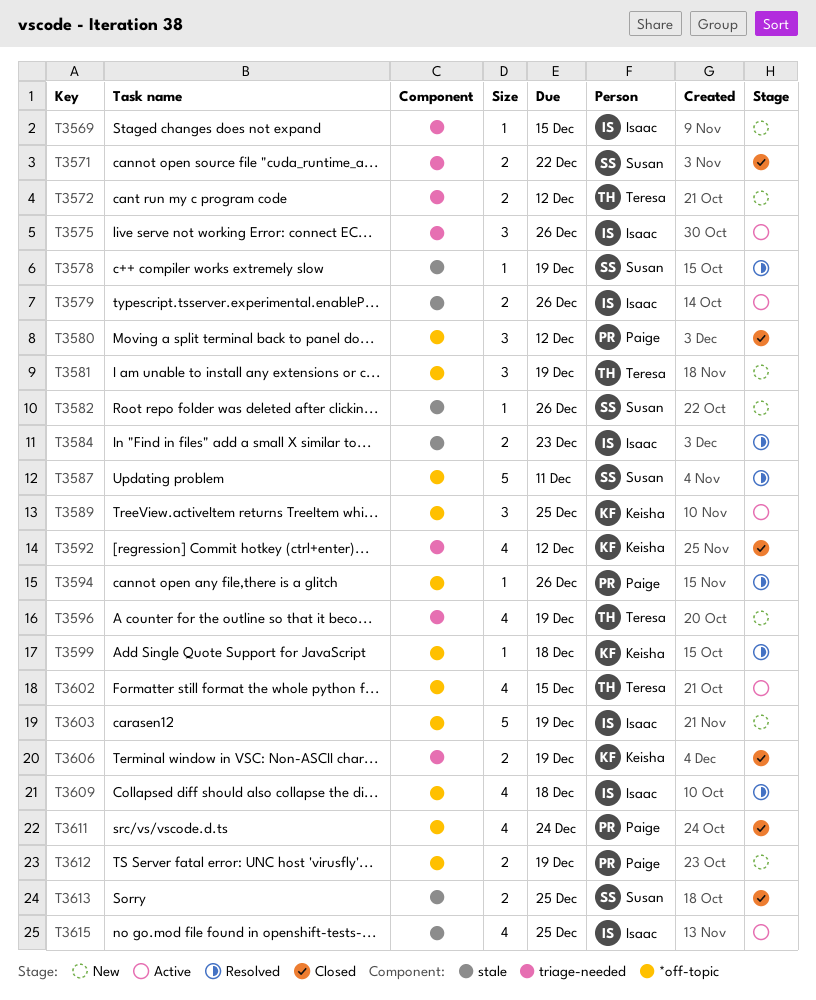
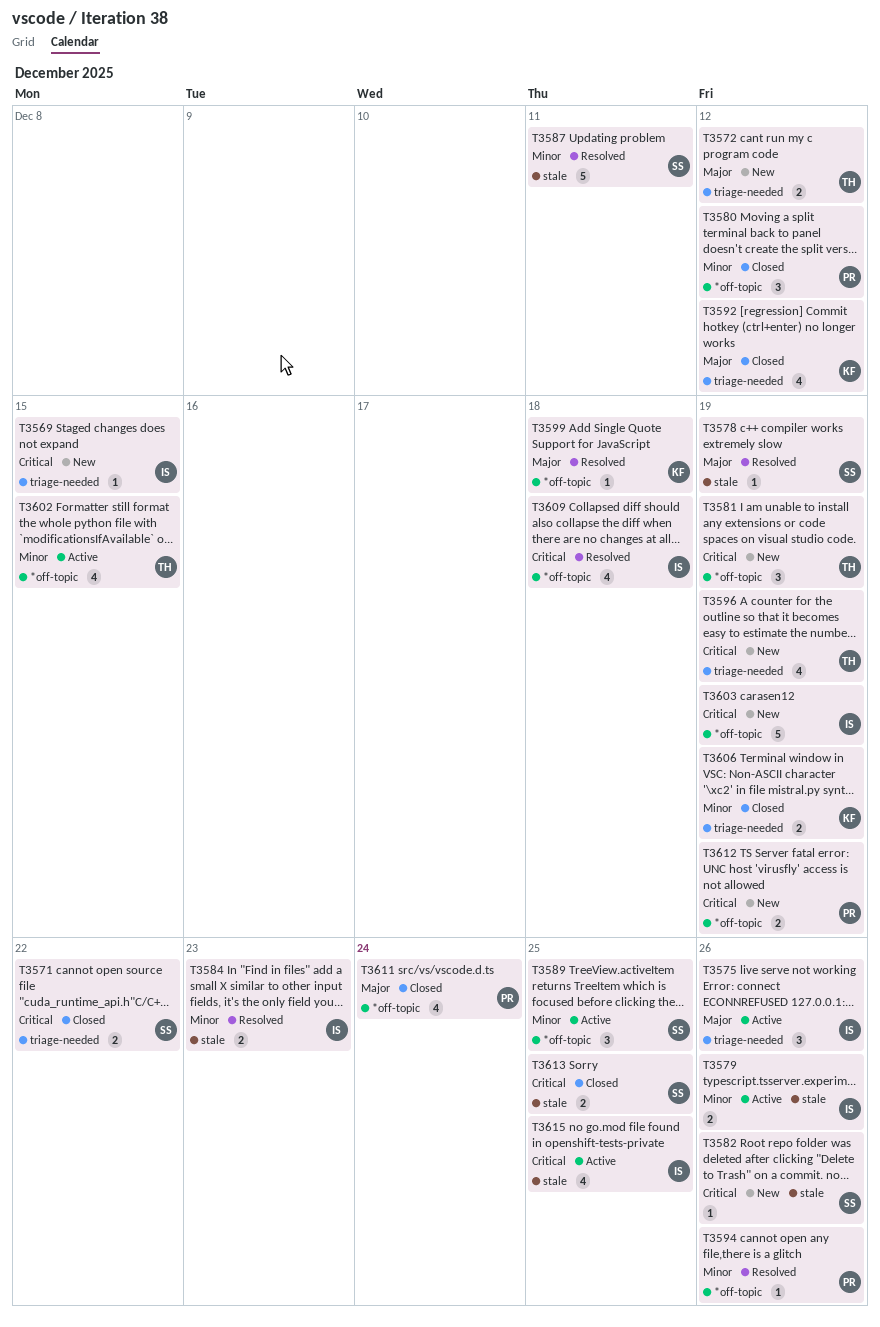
T3587, label: *off-topic -> stale
T3589, owner: Keisha -> Susan

